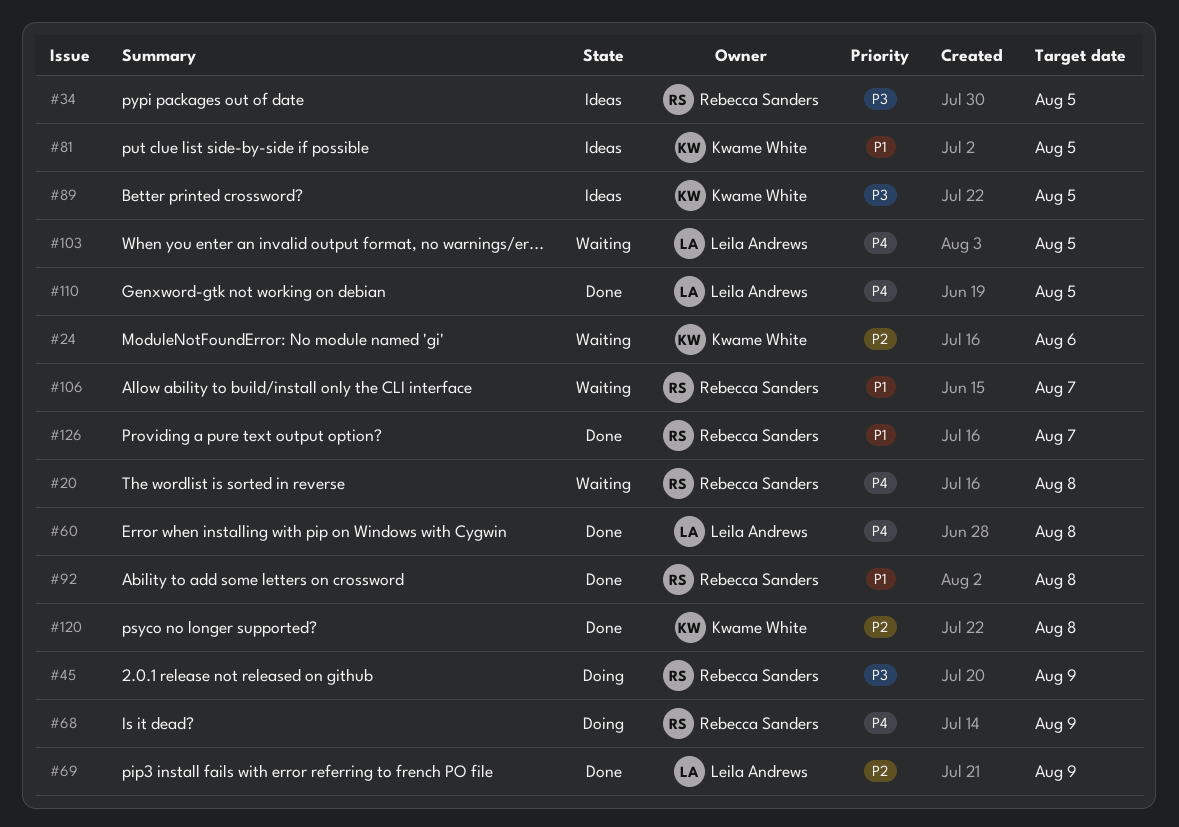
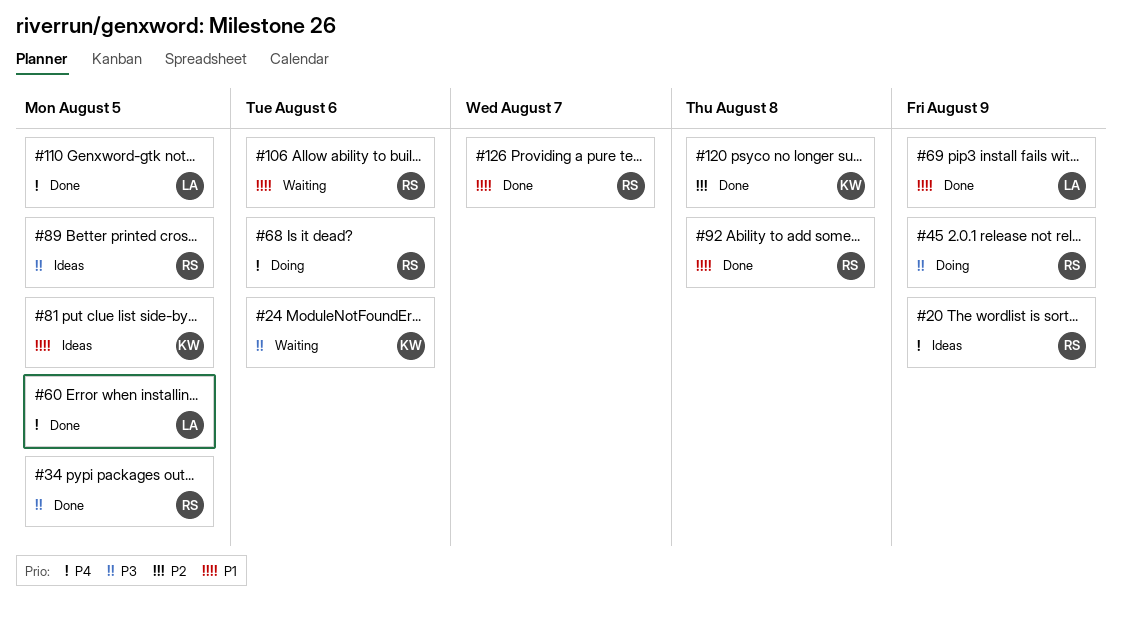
#20, status: Waiting -> Ideas
#20, due: Aug 8 -> Aug 9
#24, priority: P2 -> P3
#34, status: Ideas -> Done
#60, due: Aug 8 -> Aug 5
#68, due: Aug 9 -> Aug 6
#69, priority: P2 -> P1
#89, owner: Kwame White -> Rebecca Sanders
#103: present -> none
#106, due: Aug 7 -> Aug 6

